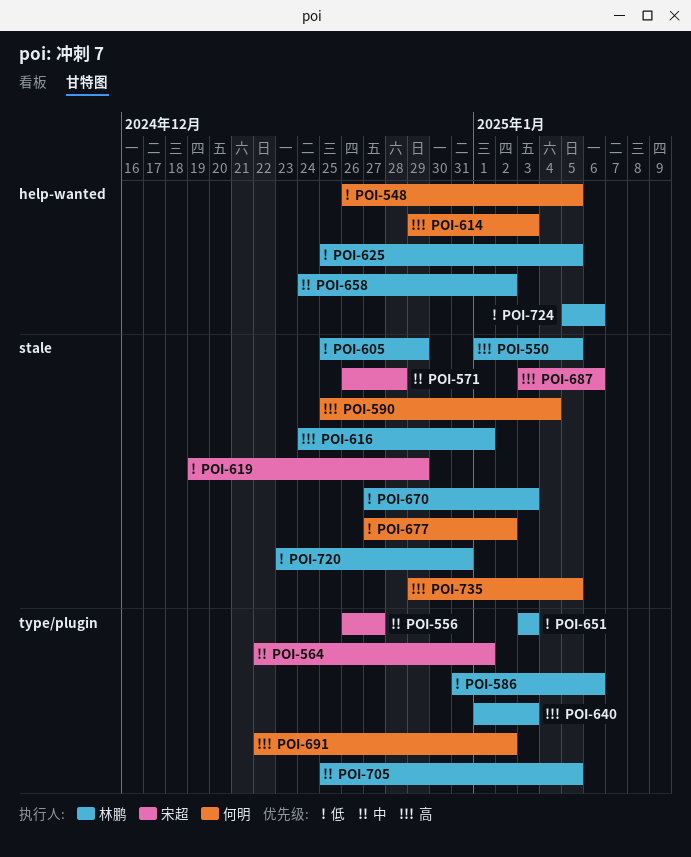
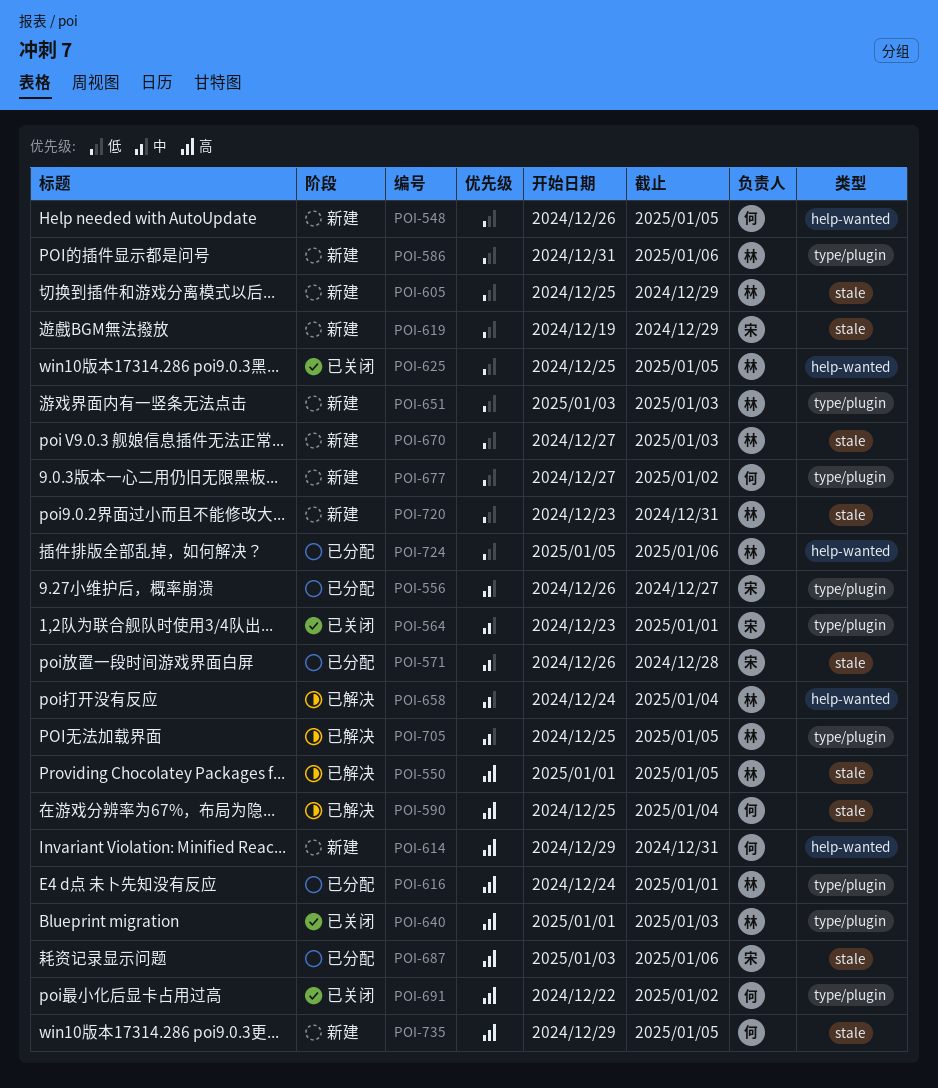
POI-564, start: Dec 22 -> Dec 23
POI-614, due: Jan 3 -> Dec 31
POI-616, label: stale -> type/plugin
POI-658, due: Jan 2 -> Jan 4
POI-677, label: stale -> type/plugin

